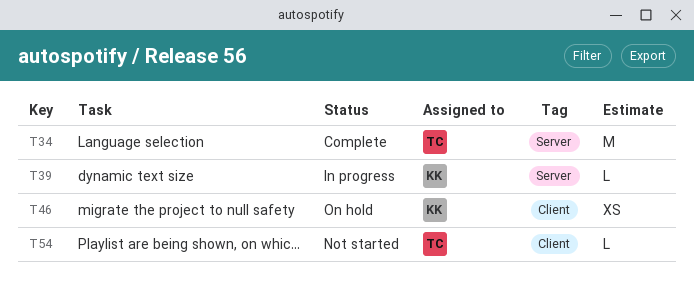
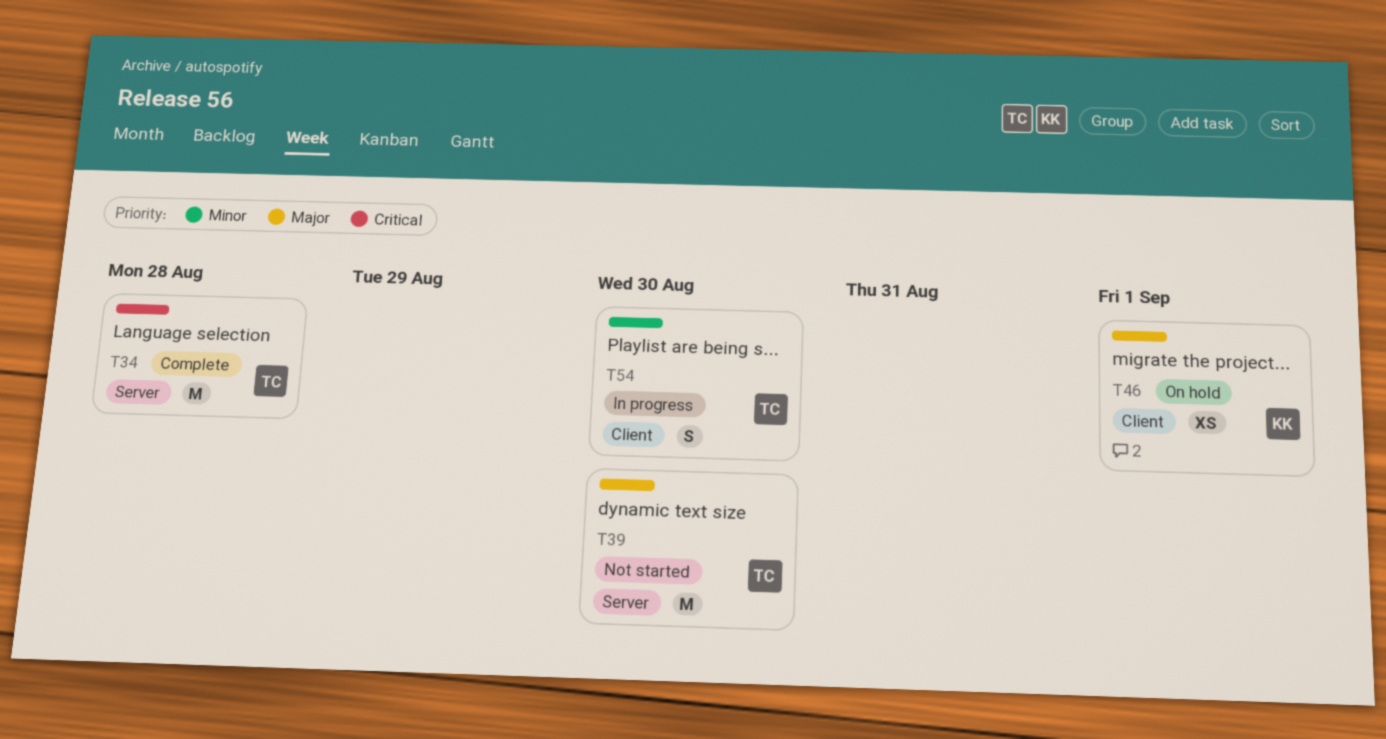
T39, status: In progress -> Not started
T39, owner: KK -> TC
T39, estimate: L -> M
T54, status: Not started -> In progress
T54, estimate: L -> S

